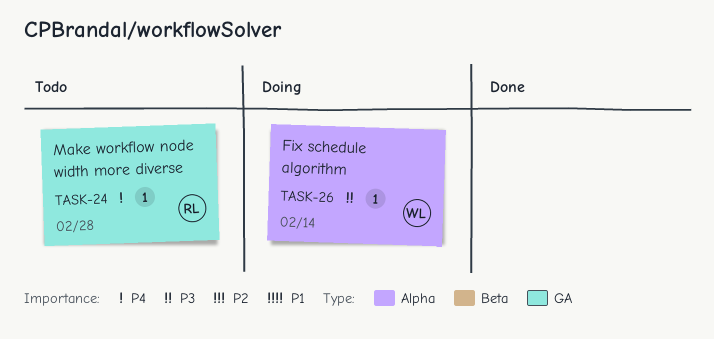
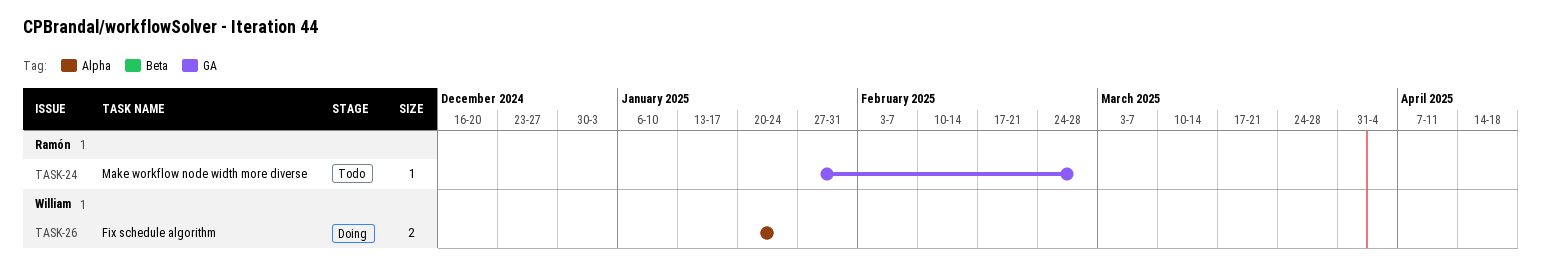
TASK-26, estimate: 1 -> 2
TASK-26, due: Feb 14 -> Jan 24

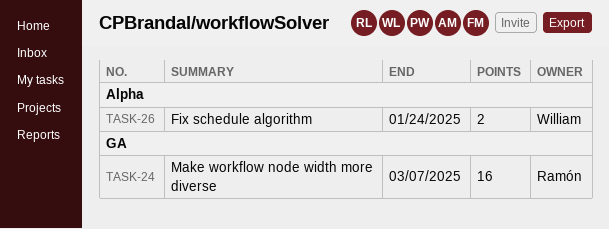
TASK-24, estimate: 1 -> 16
TASK-24, due: Feb 28 -> Mar 7

